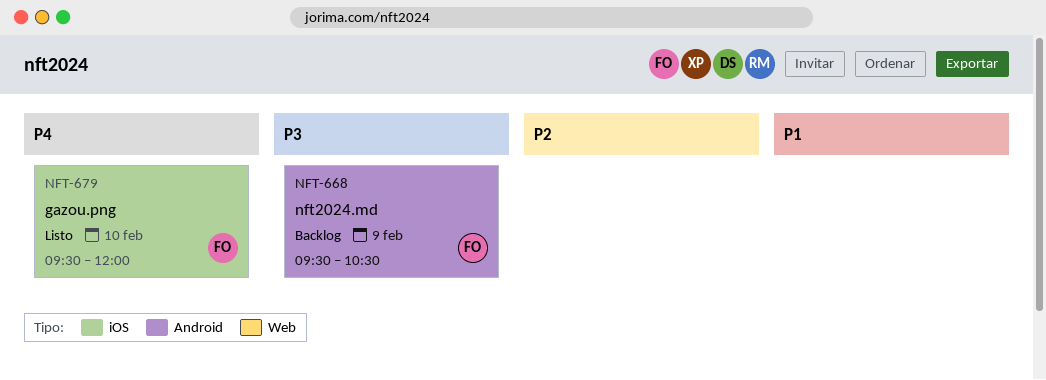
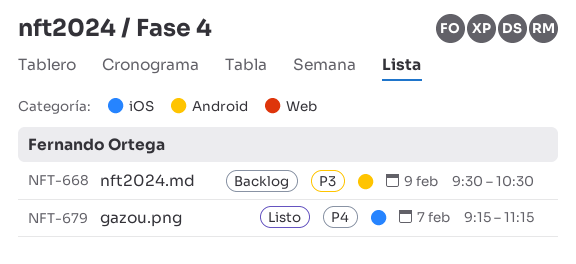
NFT-679, day: Feb 10 -> Feb 7
NFT-679, begins: 09:30 -> 09:15
NFT-679, ends: 12:00 -> 11:15

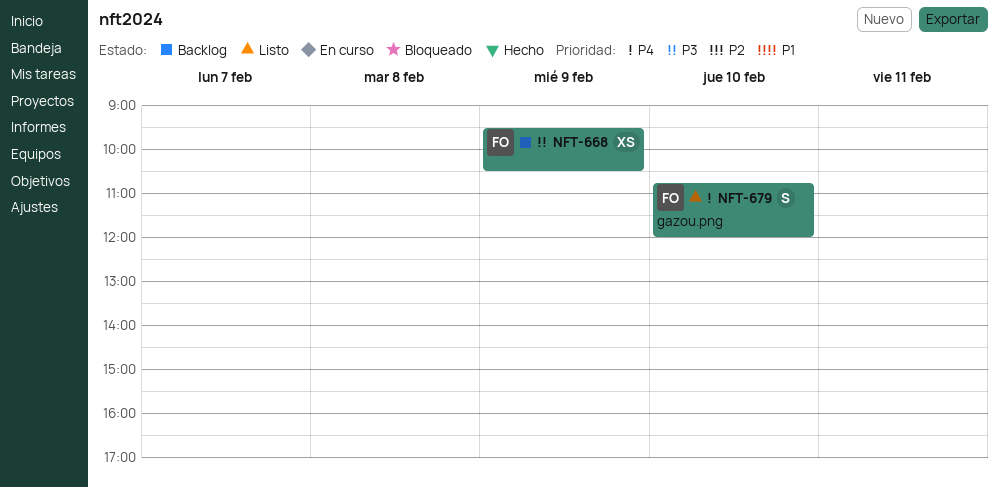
NFT-679, day: Feb 7 -> Feb 10
NFT-679, begins: 09:15 -> 10:45
NFT-679, ends: 11:15 -> 12:00

